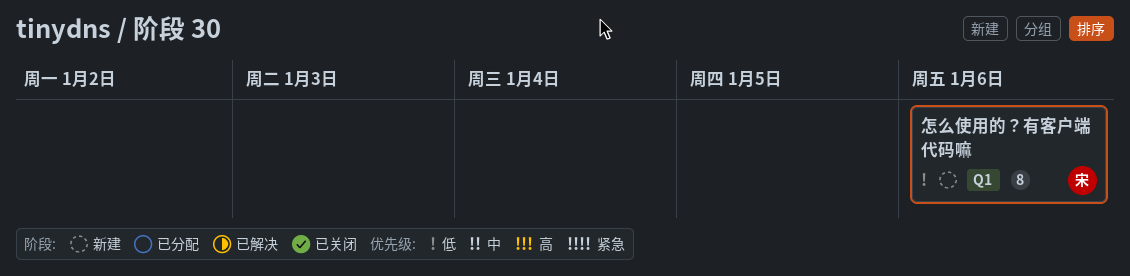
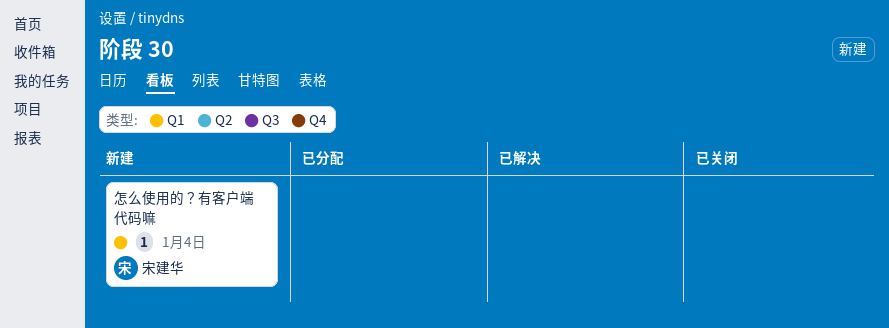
怎么使用的？有客户端代码嘛, estimate: 8 -> 1
怎么使用的？有客户端代码嘛, due: Jan 6 -> Jan 4

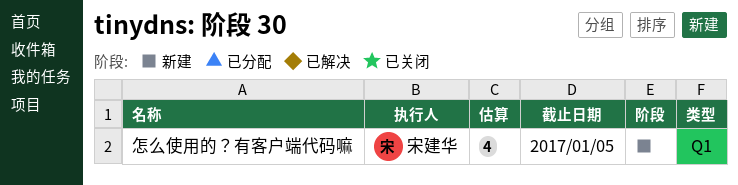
怎么使用的？有客户端代码嘛, estimate: 1 -> 4
怎么使用的？有客户端代码嘛, due: Jan 4 -> Jan 5

